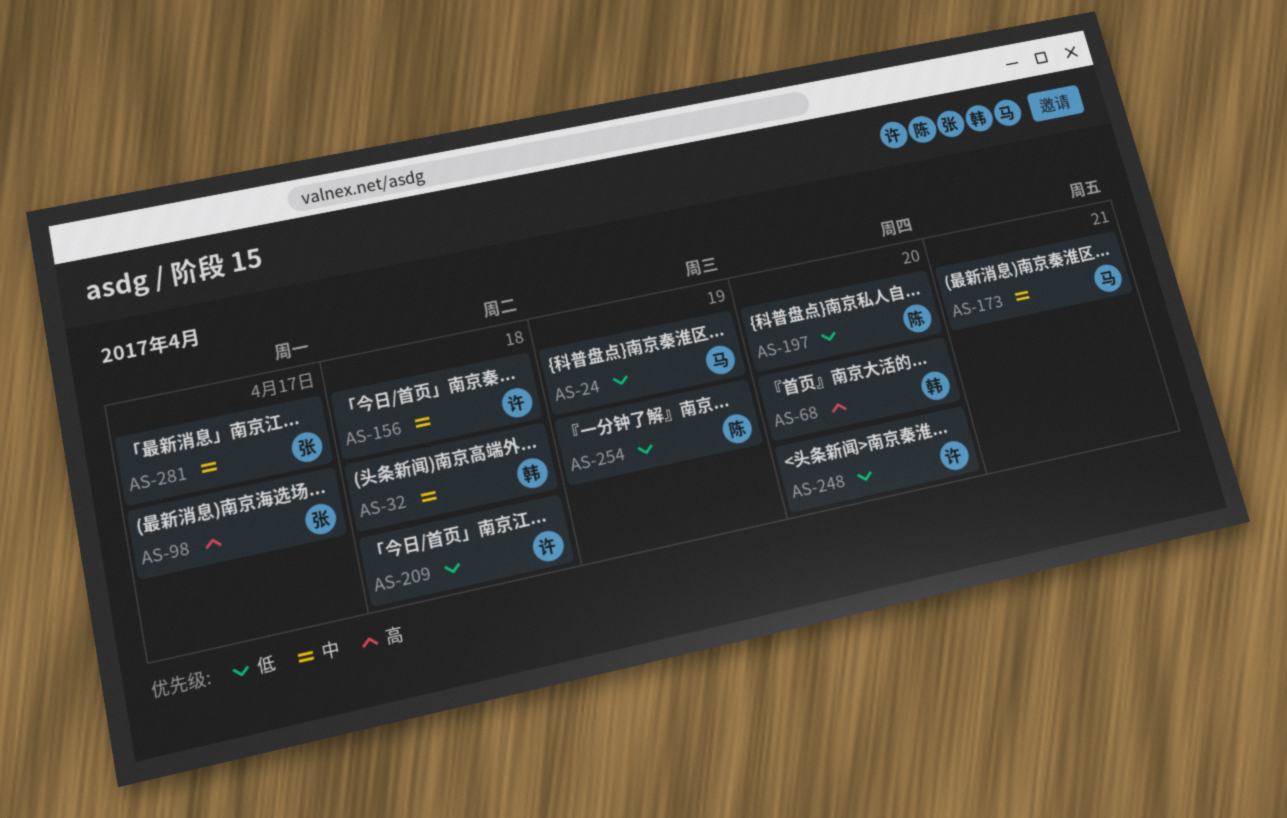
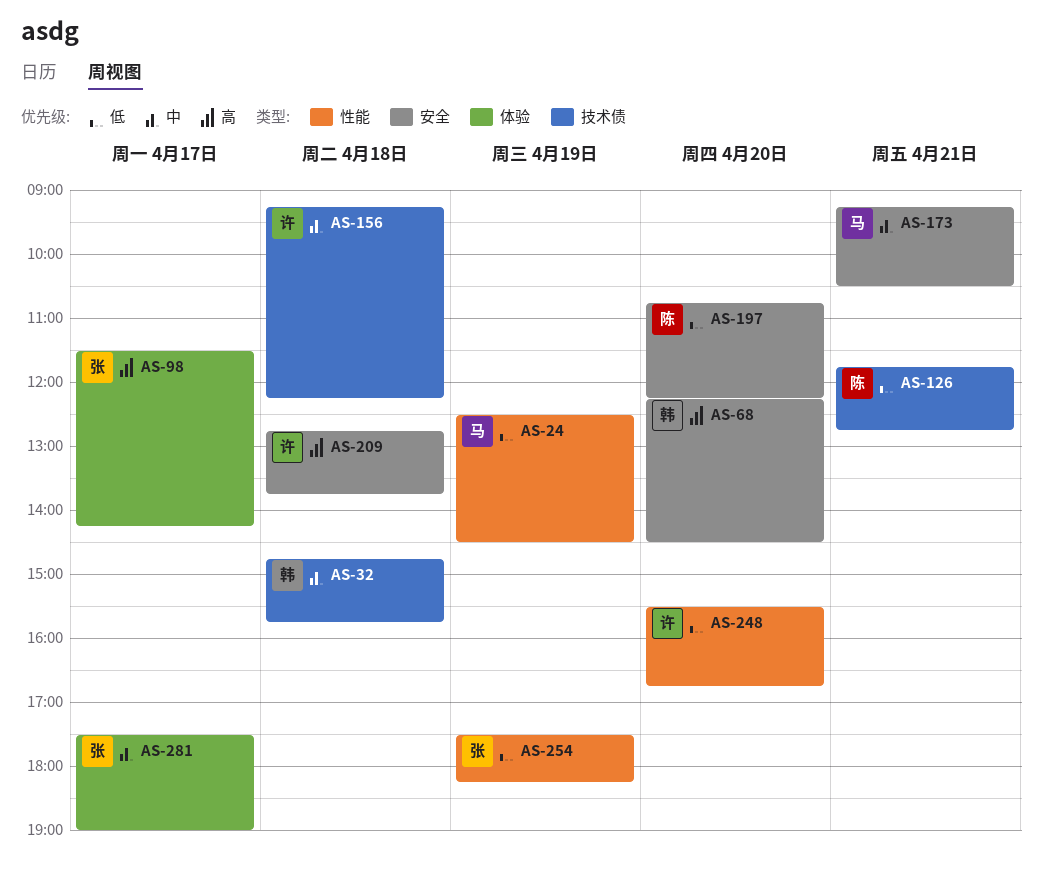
AS-126: none -> present
AS-209, priority: 低 -> 高
AS-254, owner: 陈 -> 张

